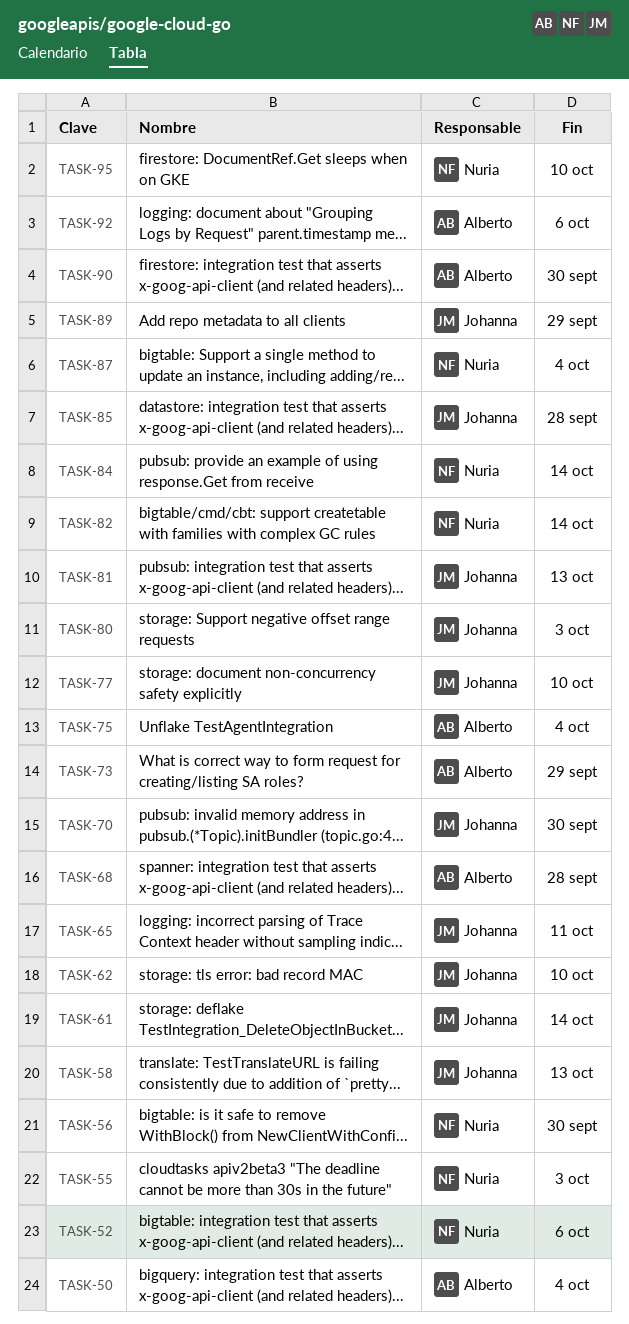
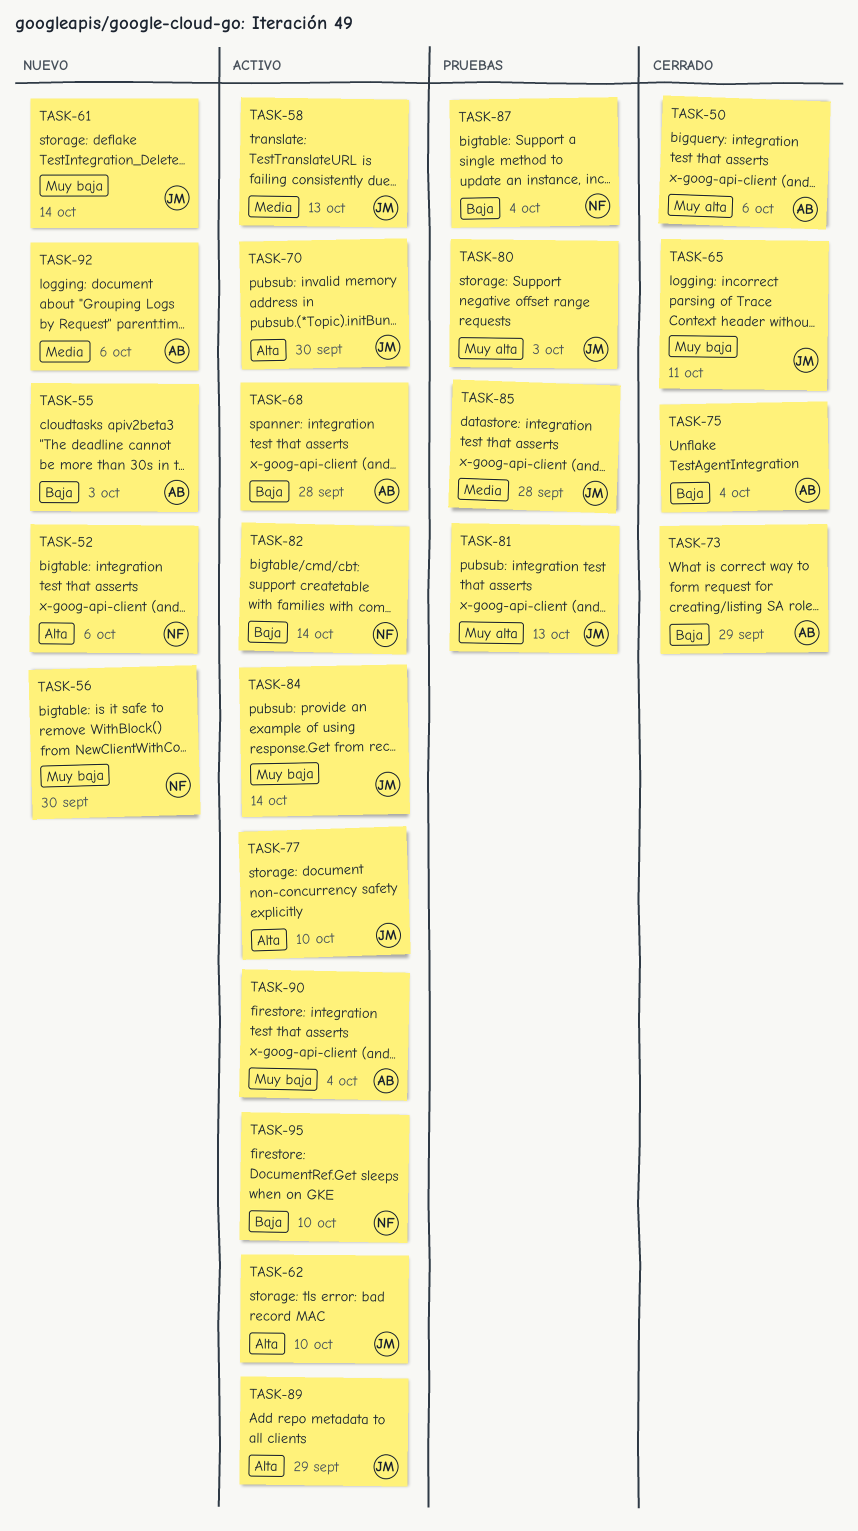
TASK-50, due: Oct 4 -> Oct 6
TASK-55, owner: Nuria -> Alberto
TASK-84, owner: Nuria -> Johanna
TASK-90, due: Sep 30 -> Oct 4

